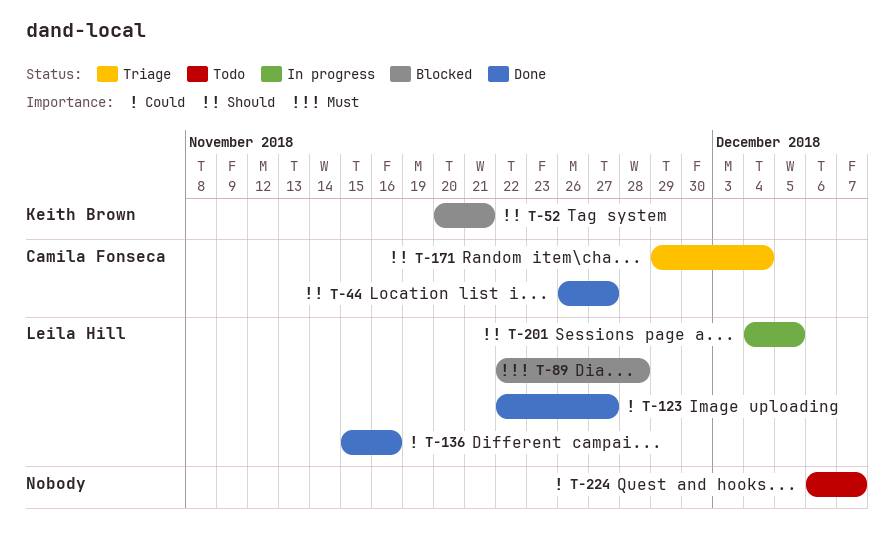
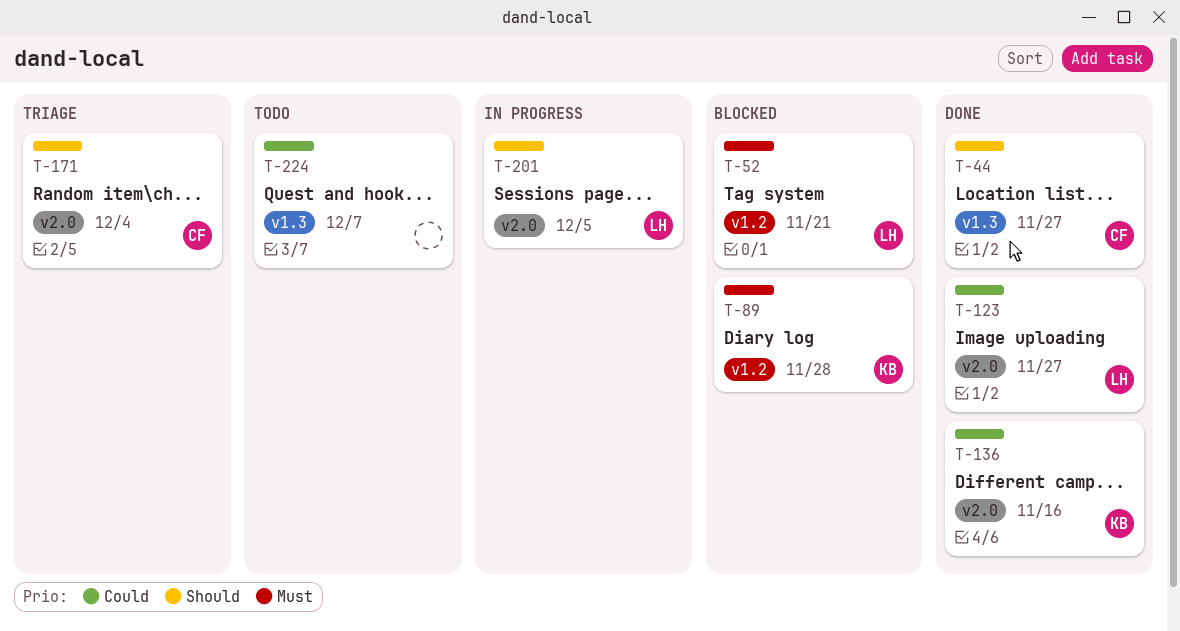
T-52, owner: Keith Brown -> Leila Hill
T-52, priority: Should -> Must
T-89, owner: Leila Hill -> Keith Brown
T-136, owner: Leila Hill -> Keith Brown

